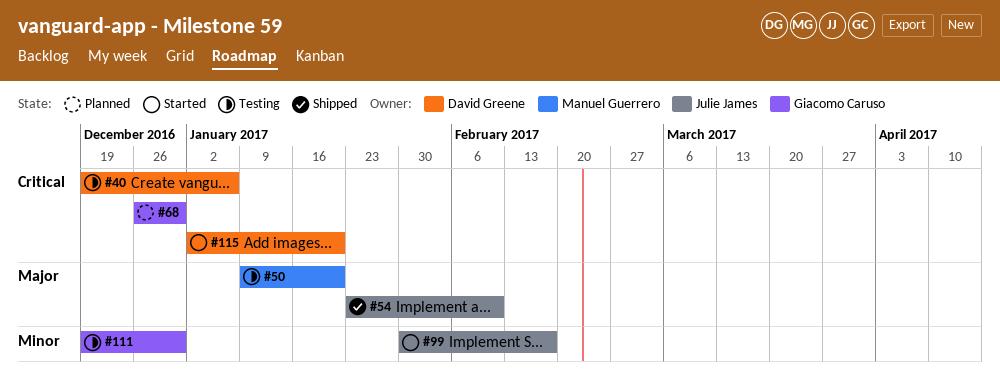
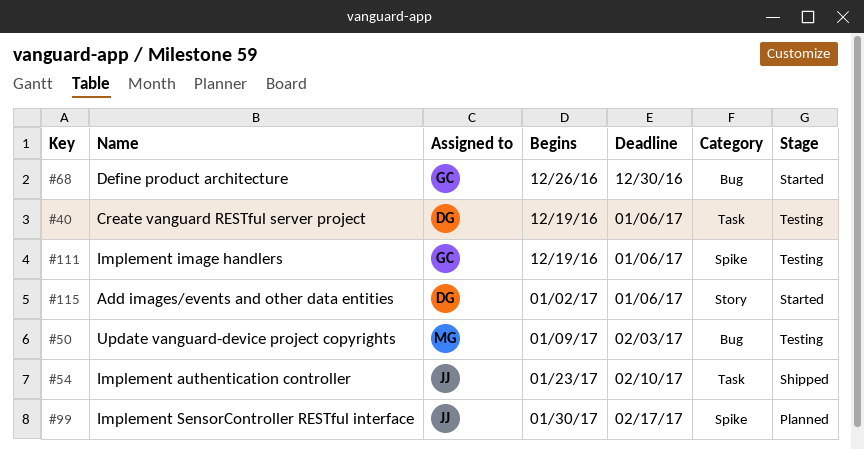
#50, due: Jan 20 -> Feb 3
#68, status: Planned -> Started
#99, status: Started -> Planned
#111, due: Dec 30 -> Jan 6
#115, due: Jan 20 -> Jan 6

